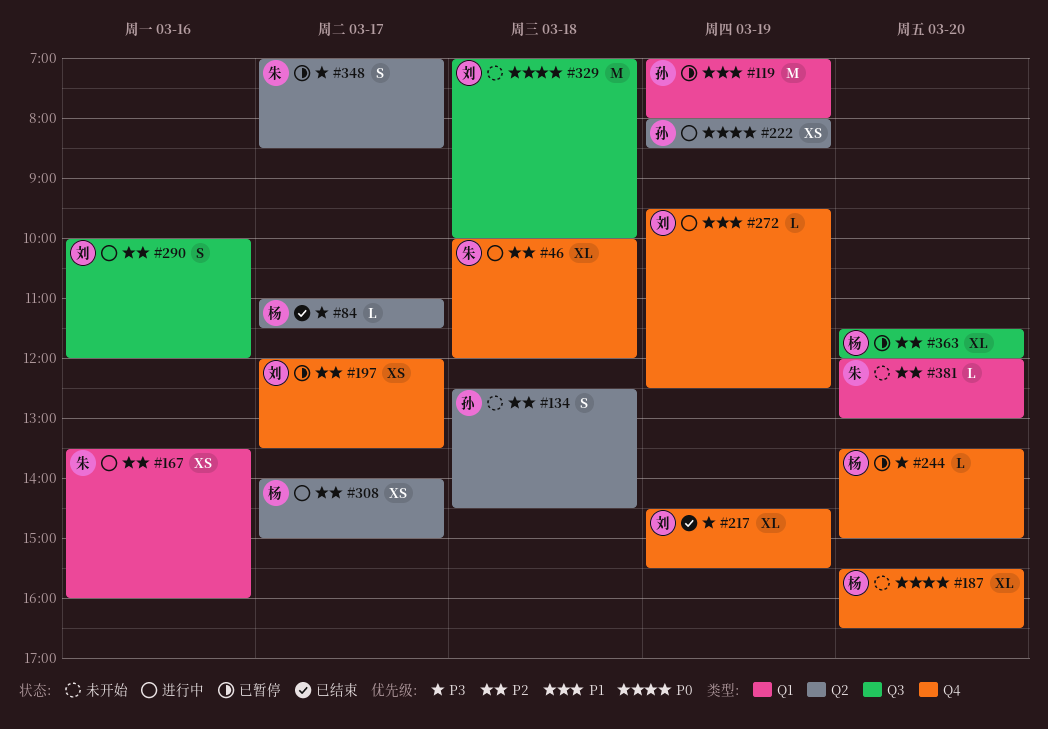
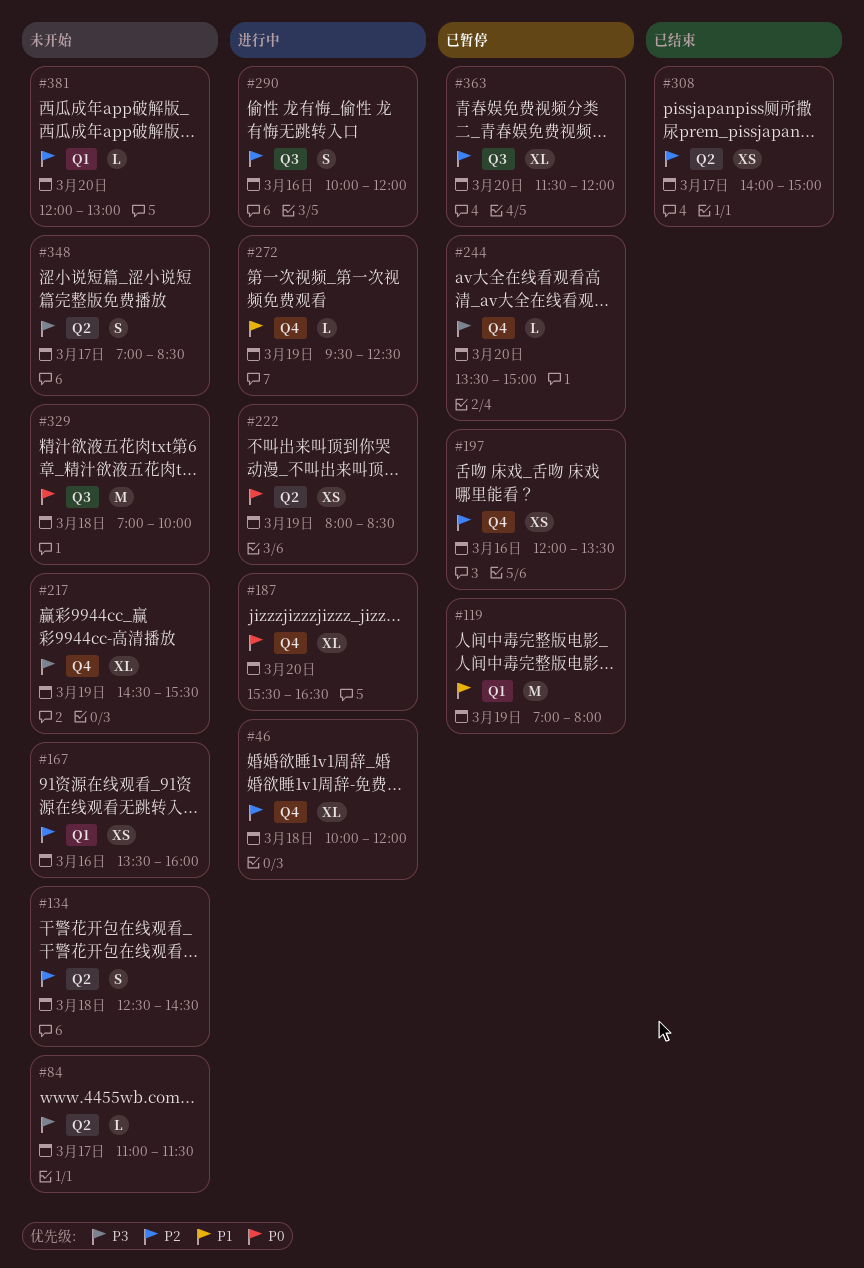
#84, status: 已结束 -> 未开始
#167, status: 进行中 -> 未开始
#187, status: 未开始 -> 进行中
#197, day: Mar 17 -> Mar 16
#217, status: 已结束 -> 未开始
#308, status: 进行中 -> 已结束
#348, status: 已暂停 -> 未开始

